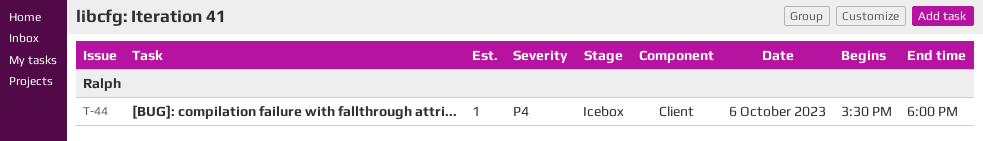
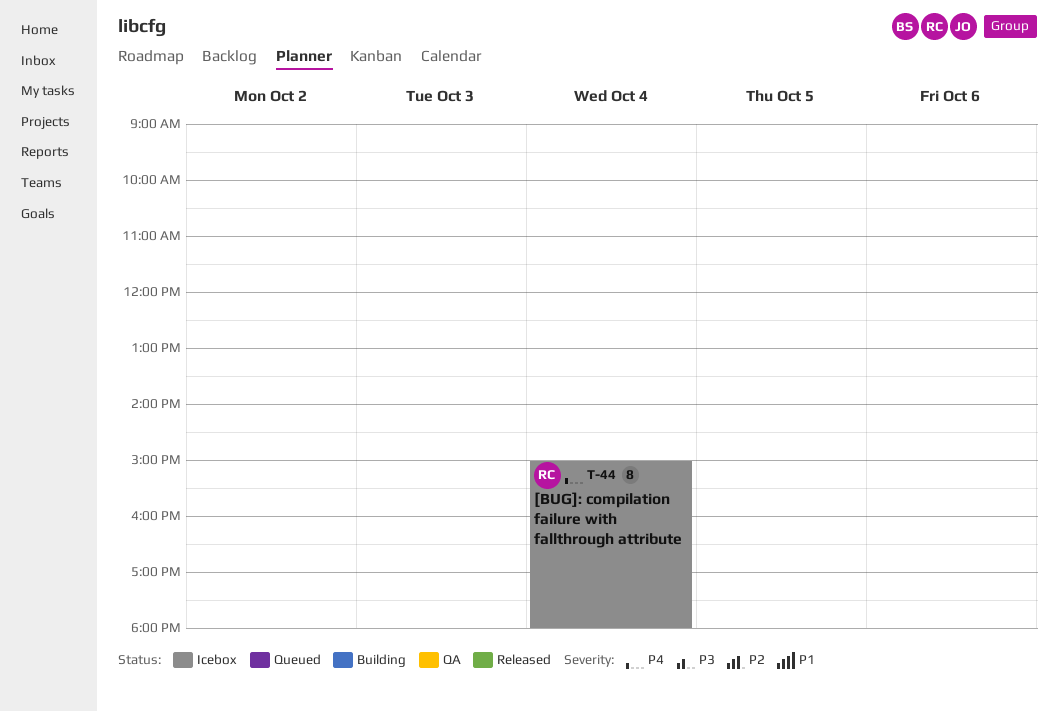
T-44, estimate: 1 -> 8
T-44, day: Oct 6 -> Oct 4
T-44, begins: 15:30 -> 15:00

